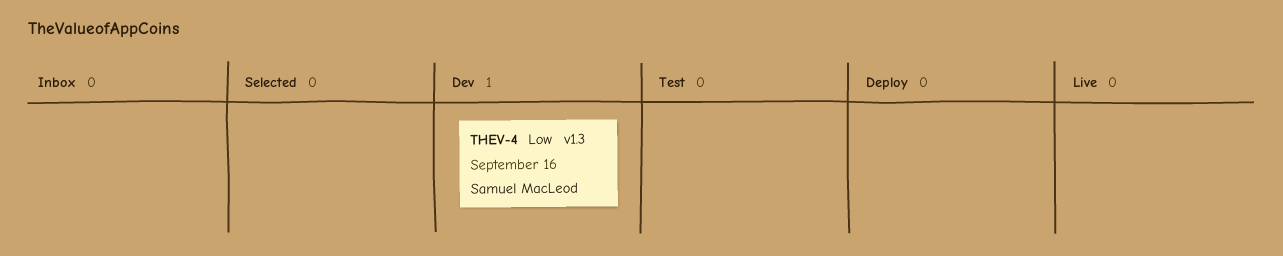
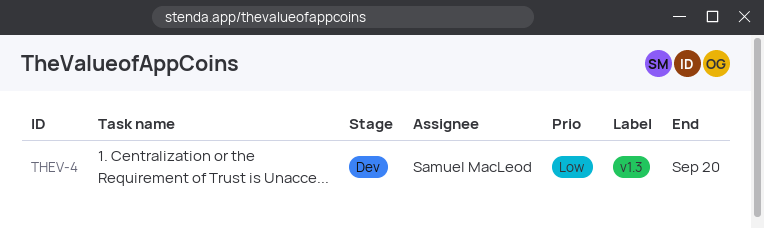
THEV-4, due: Sep 16 -> Sep 20

